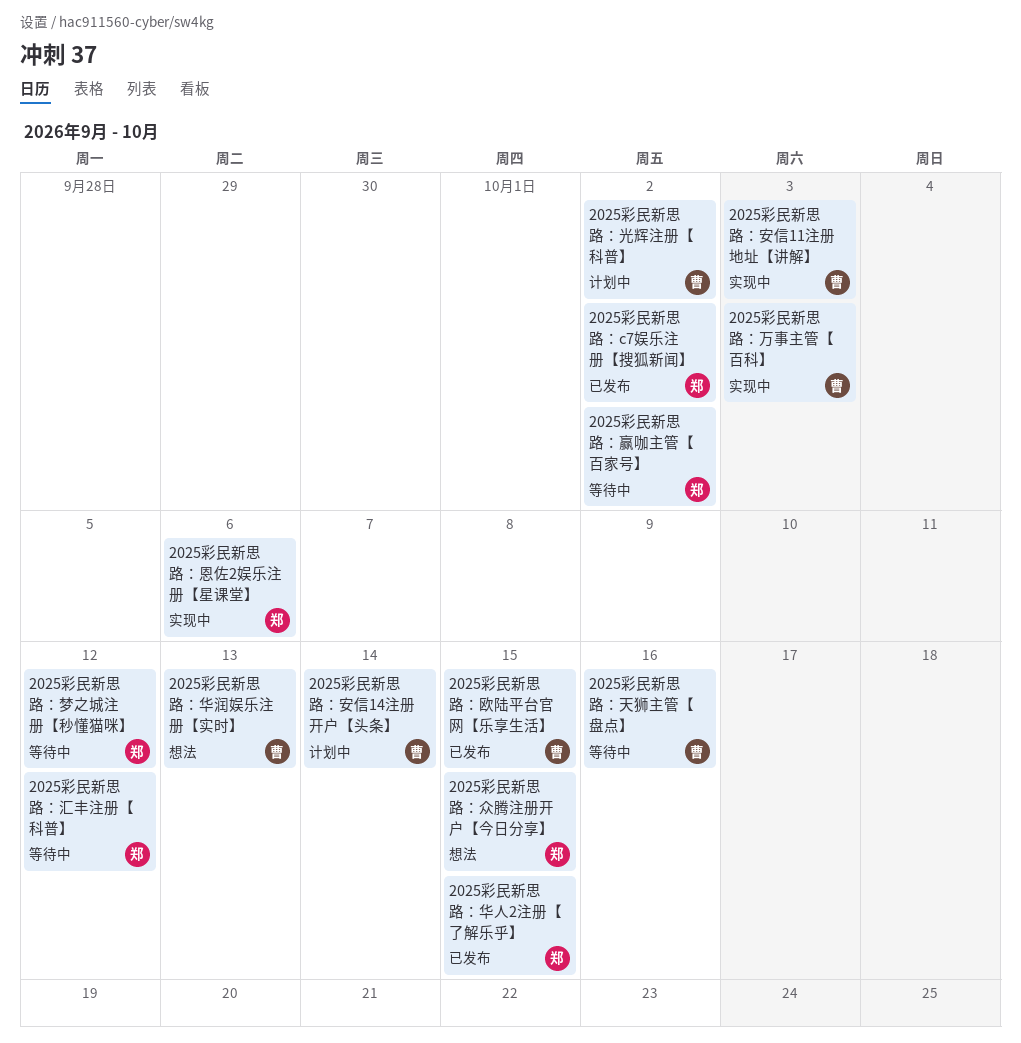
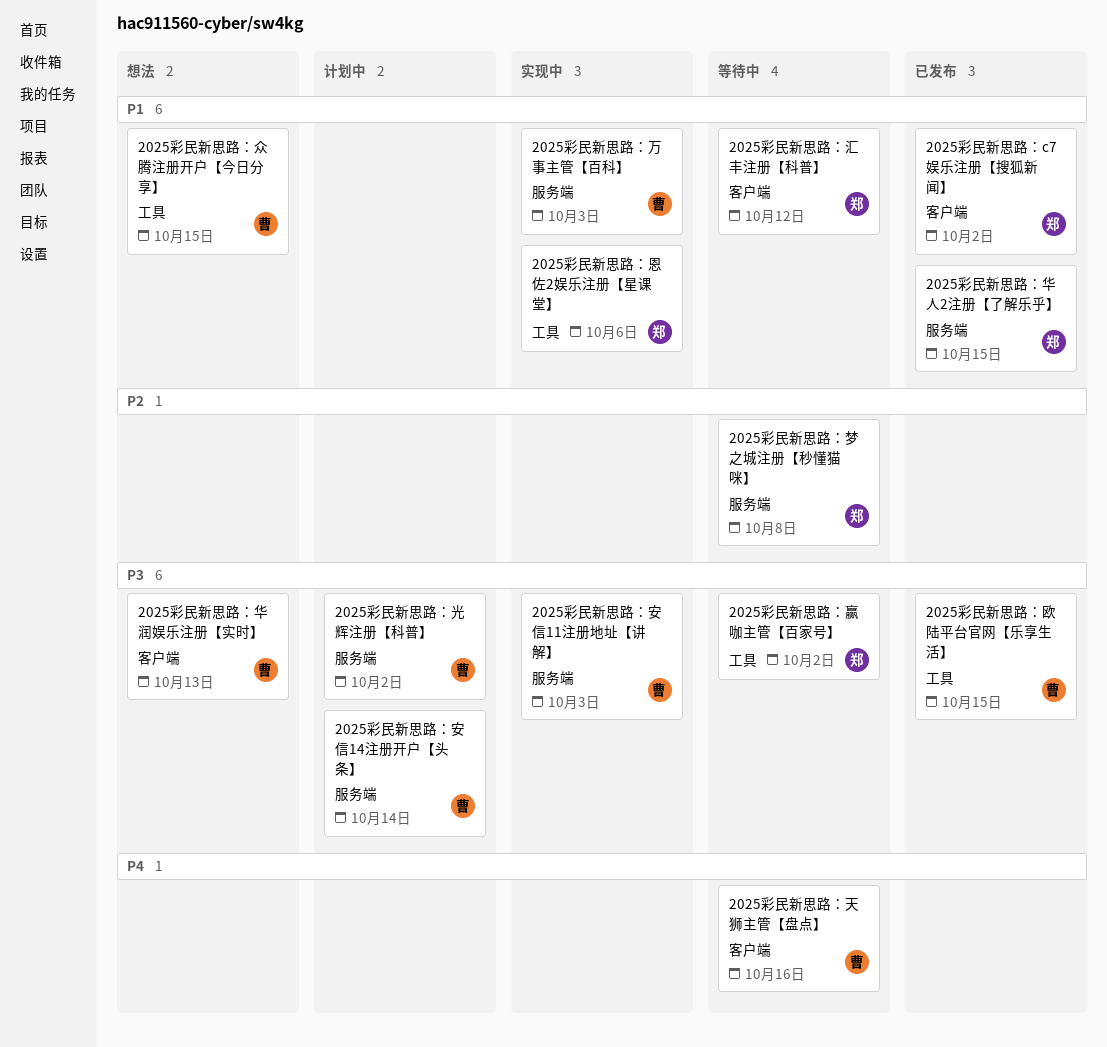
2025彩民新思路：众腾注册开户【今日分享】, owner: 郑 -> 曹
2025彩民新思路：梦之城注册【秒懂猫咪】, due: Oct 12 -> Oct 8

